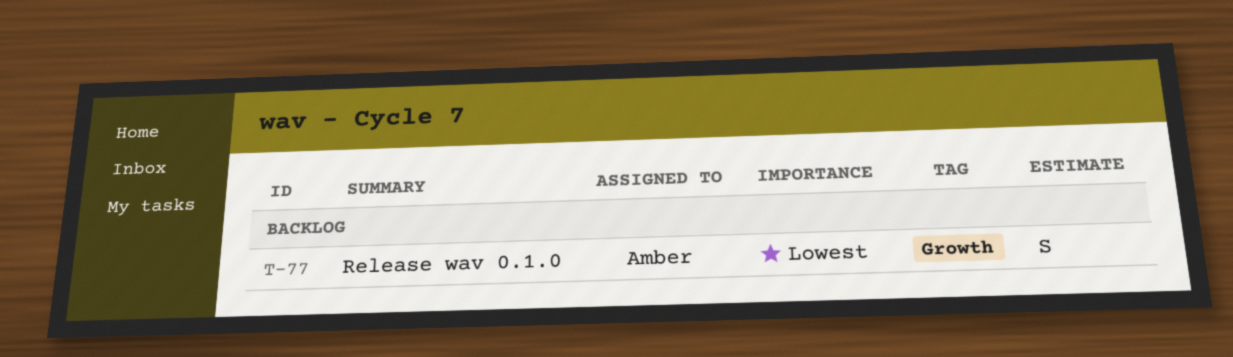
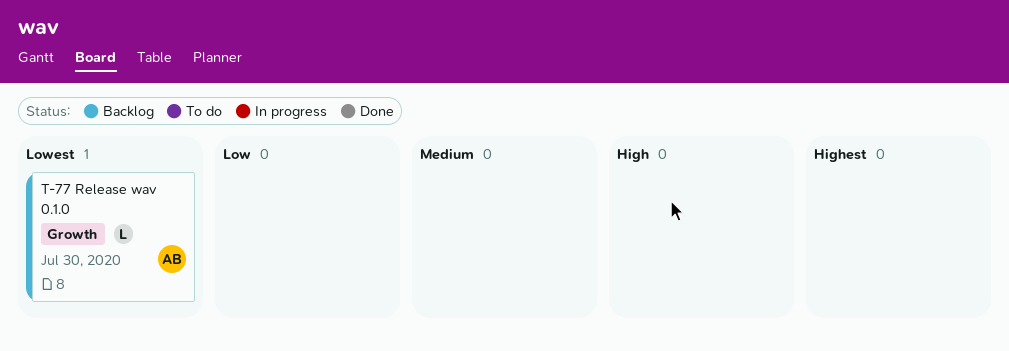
T-77, estimate: S -> L

